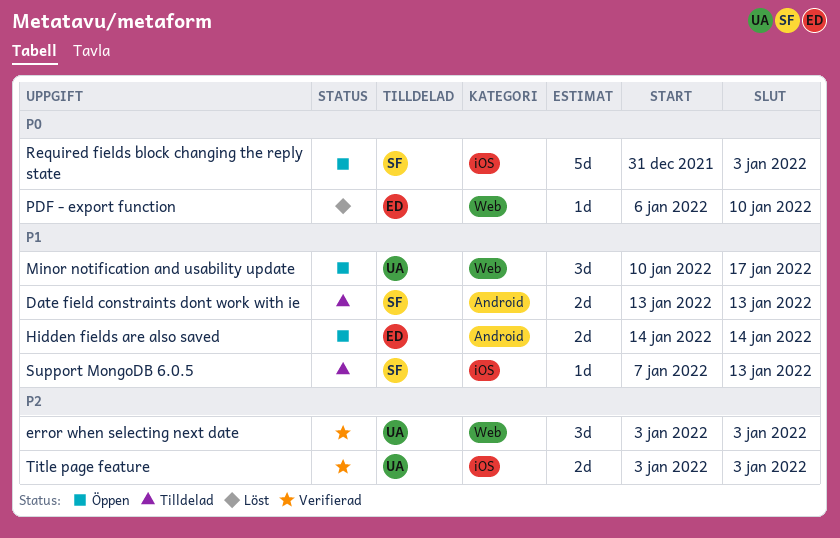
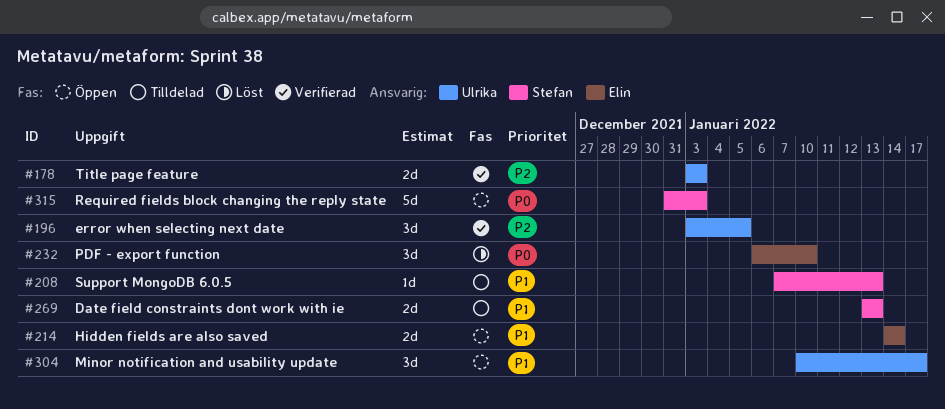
error when selecting next date, due: Jan 3 -> Jan 5
PDF - export function, estimate: 1d -> 3d

